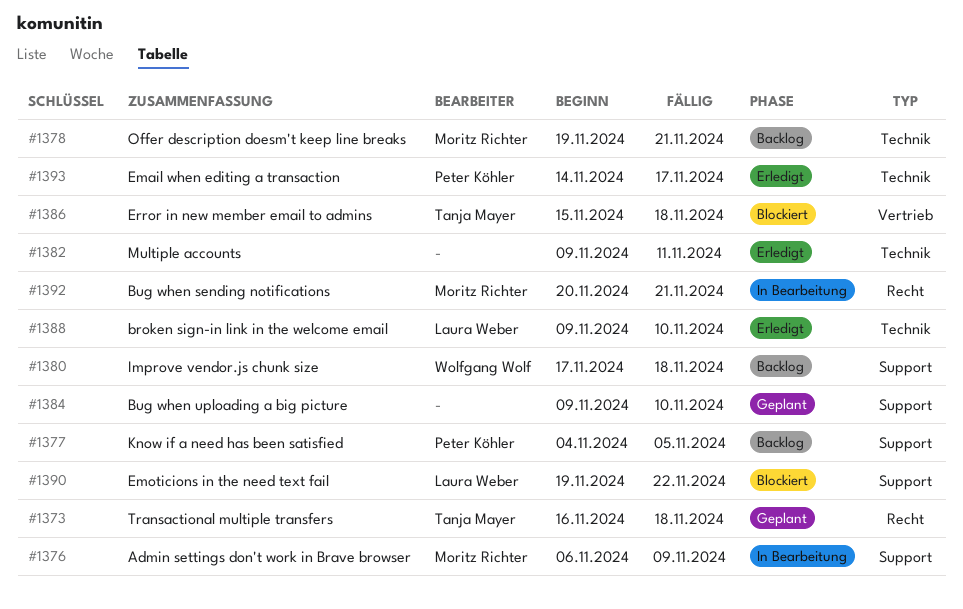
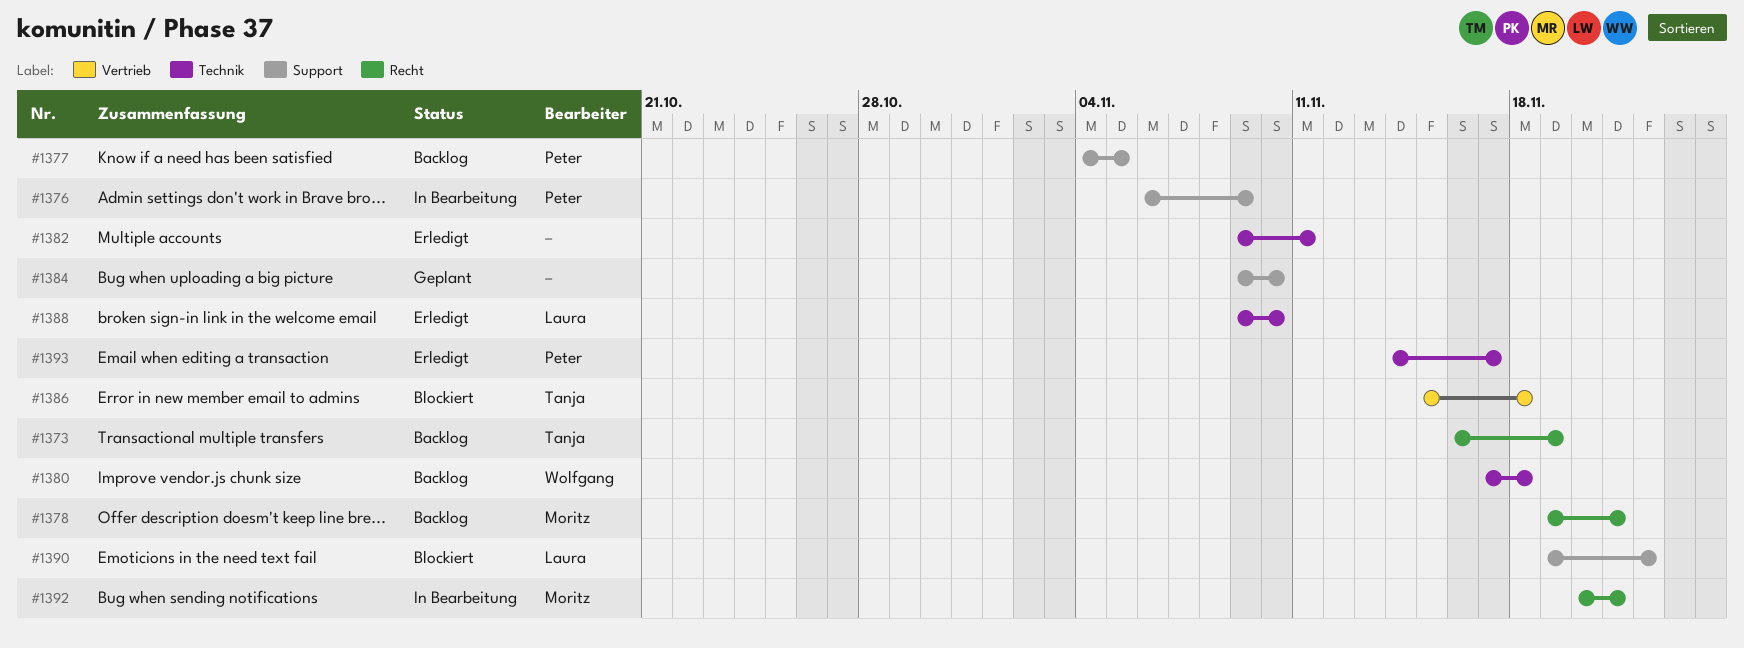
#1373, status: Geplant -> Backlog
#1373, due: Nov 18 -> Nov 19
#1376, owner: Moritz Richter -> Peter Köhler
#1378, label: Technik -> Recht
#1380, label: Support -> Technik

